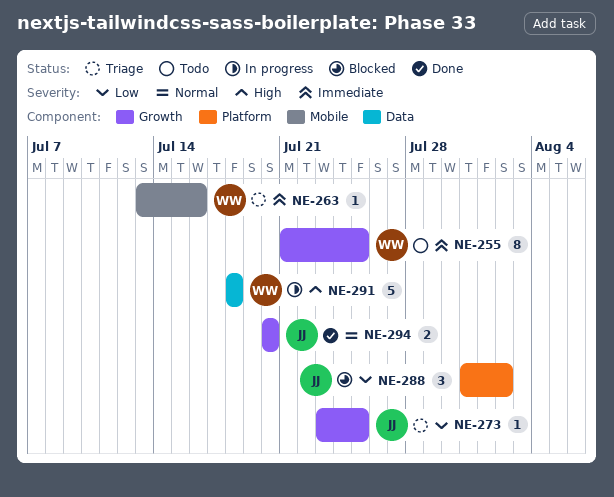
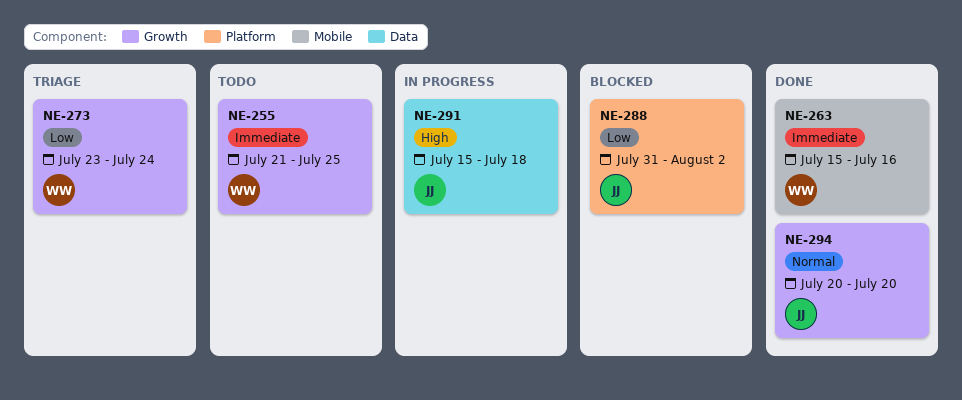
NE-263, status: Triage -> Done
NE-263, start: Jul 13 -> Jul 15
NE-273, owner: JJ -> WW
NE-273, due: Jul 25 -> Jul 24
NE-291, owner: WW -> JJ
NE-291, start: Jul 18 -> Jul 15

